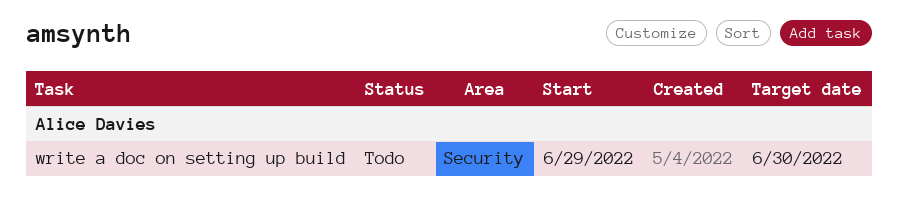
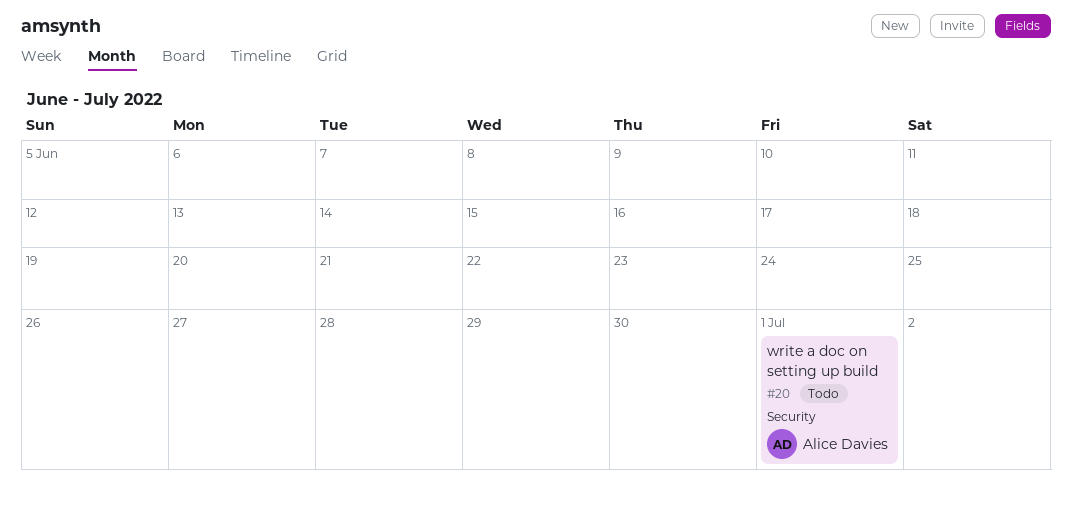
write a doc on setting up build, due: Jun 30 -> Jul 1

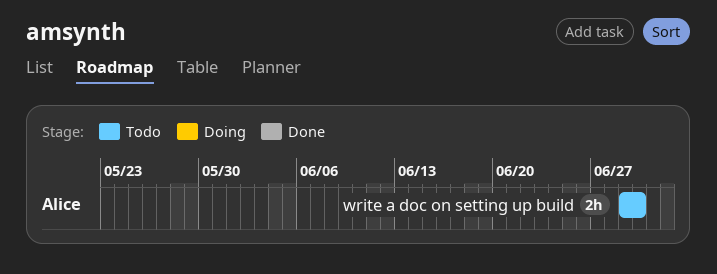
write a doc on setting up build, due: Jul 1 -> Jun 30

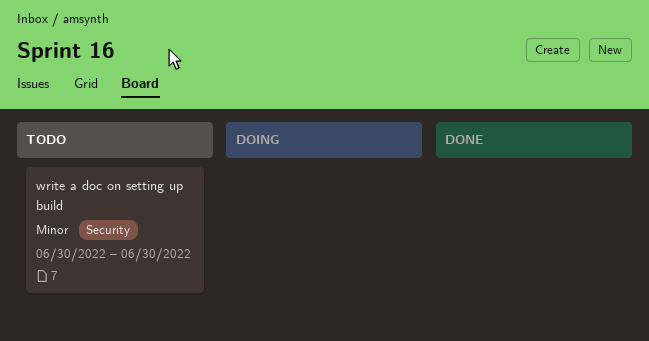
write a doc on setting up build, start: Jun 29 -> Jun 30

